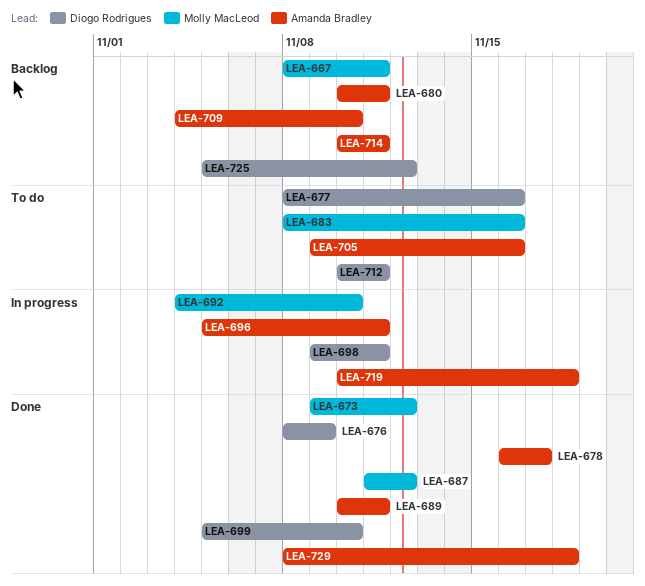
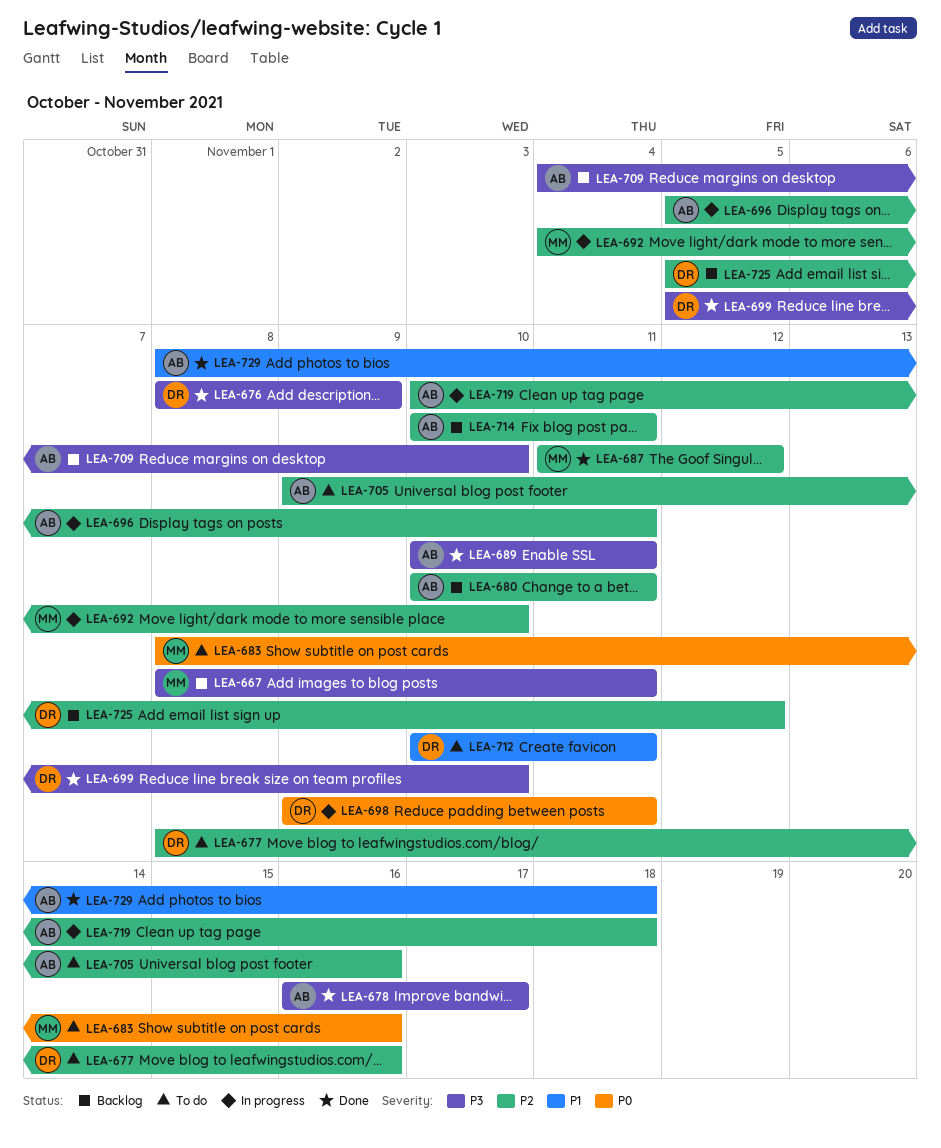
LEA-673: present -> none

